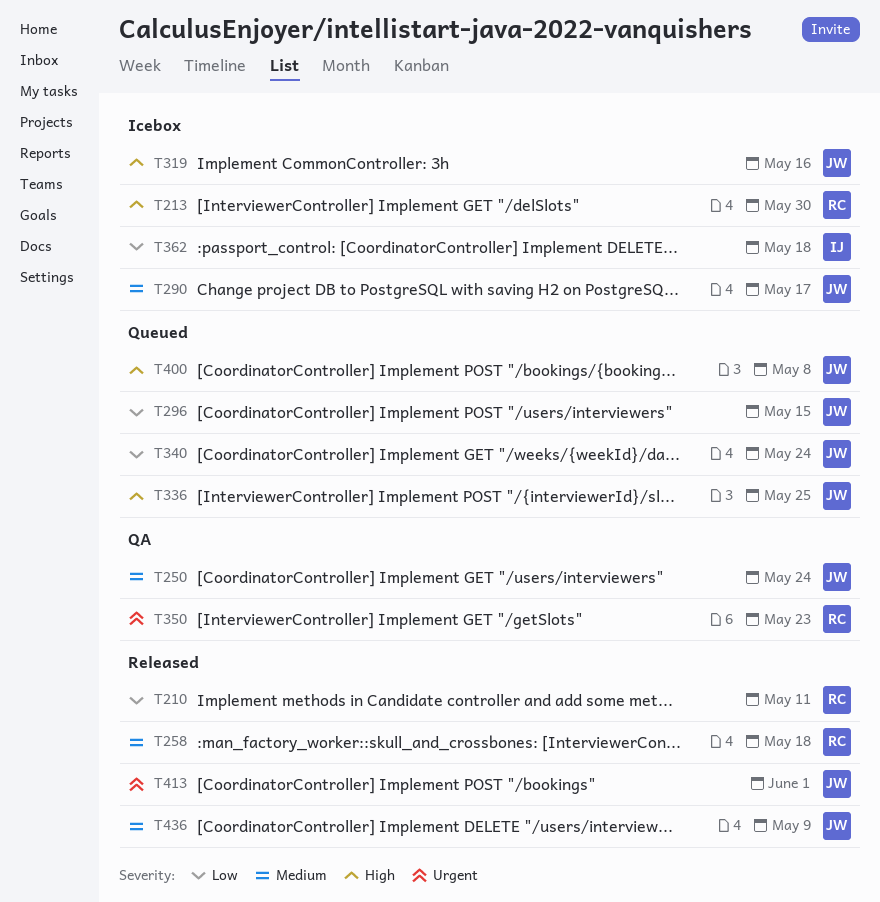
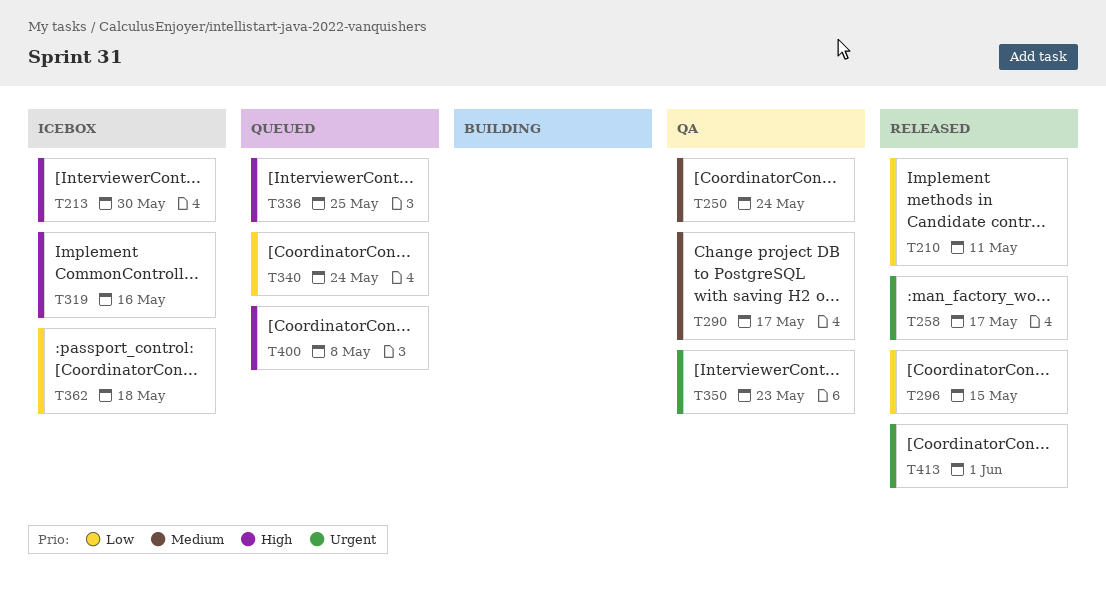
T258, priority: Medium -> Urgent
T258, due: May 18 -> May 17
T290, status: Icebox -> QA
T296, status: Queued -> Released
T436: present -> none

